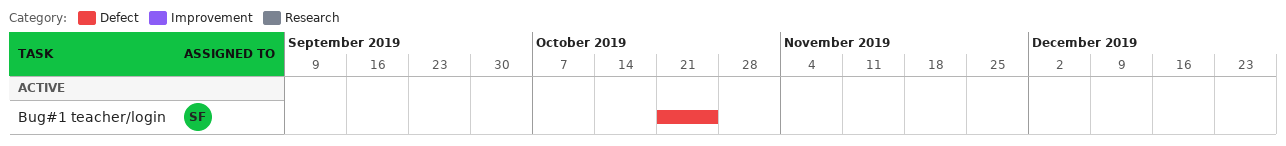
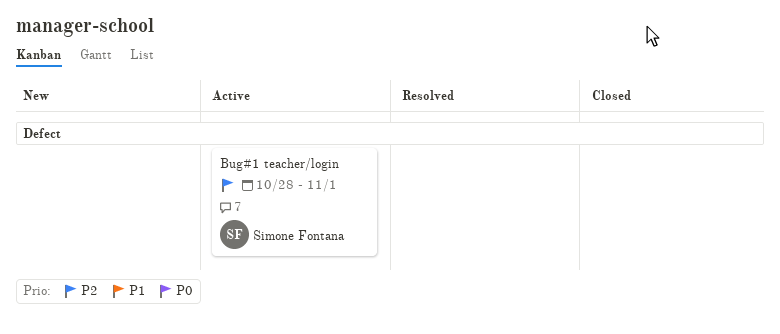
Bug#1 teacher/login, start: Oct 21 -> Oct 28
Bug#1 teacher/login, due: Oct 25 -> Nov 1

